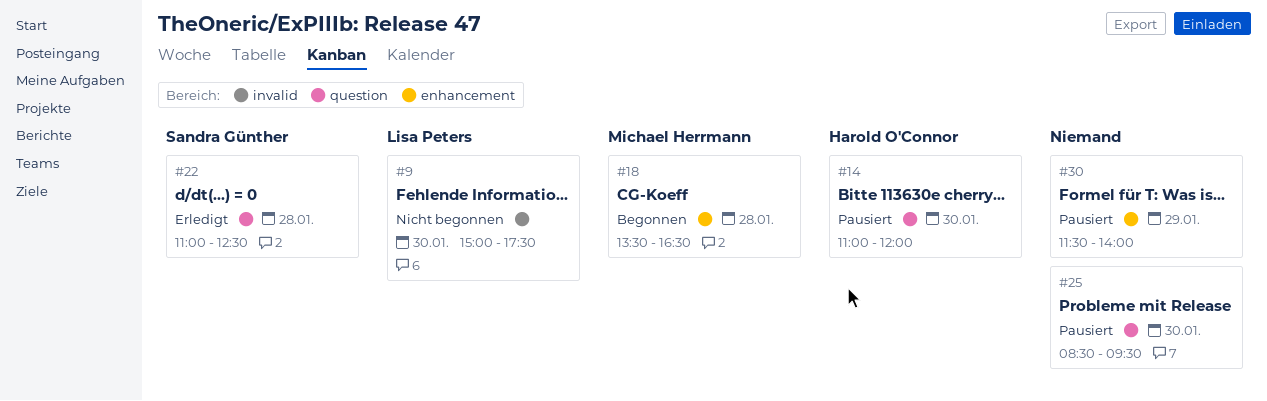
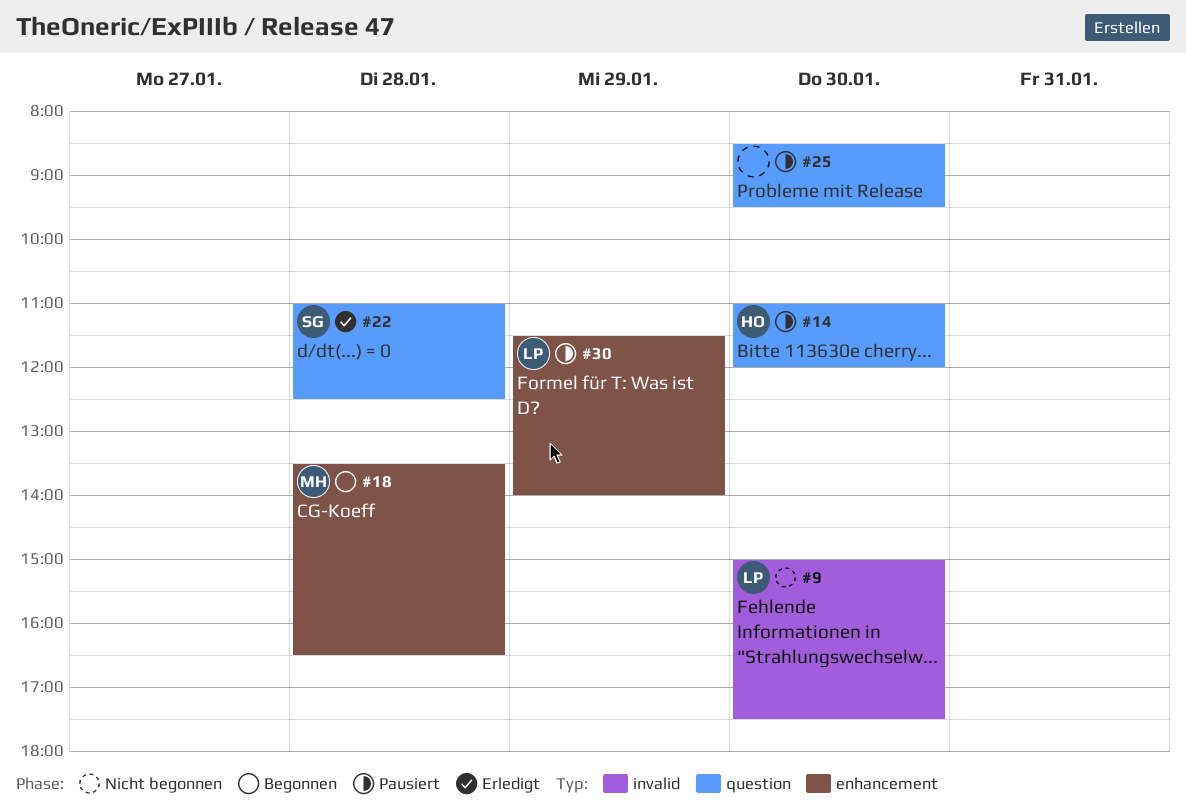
#30, owner: none -> Lisa Peters

